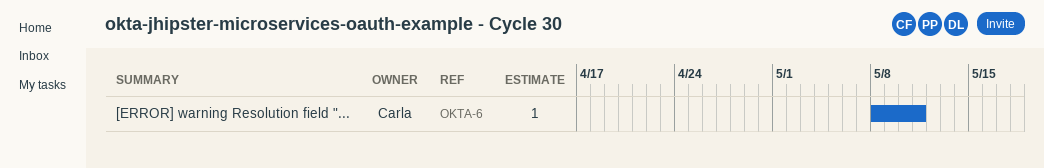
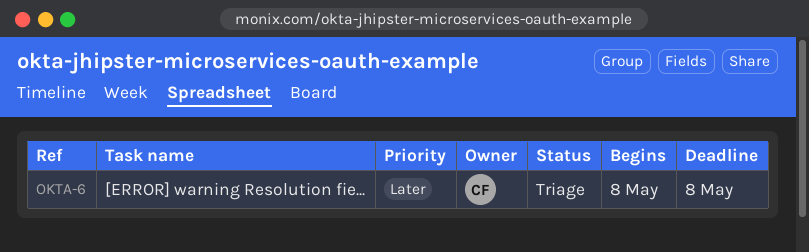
OKTA-6, due: May 11 -> May 8

